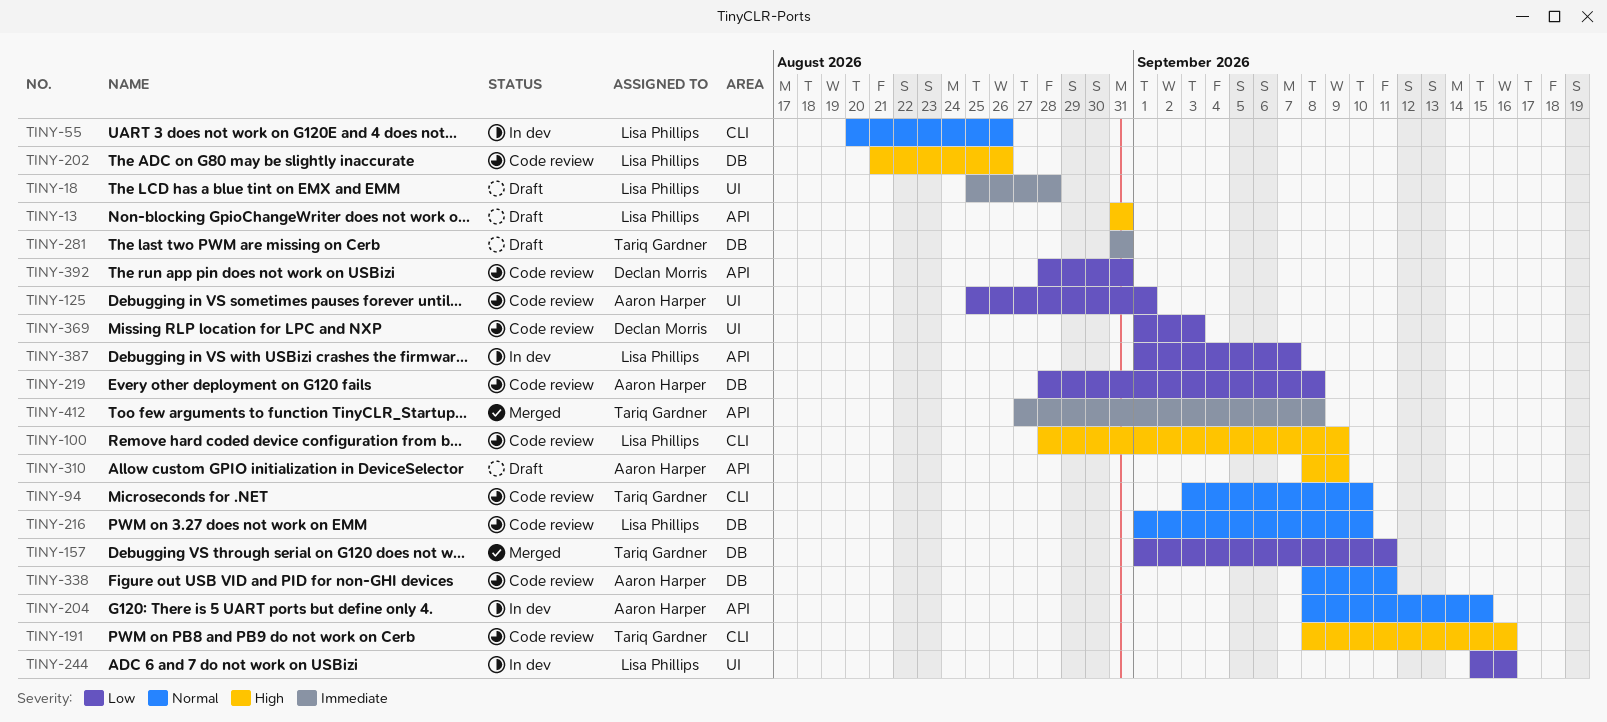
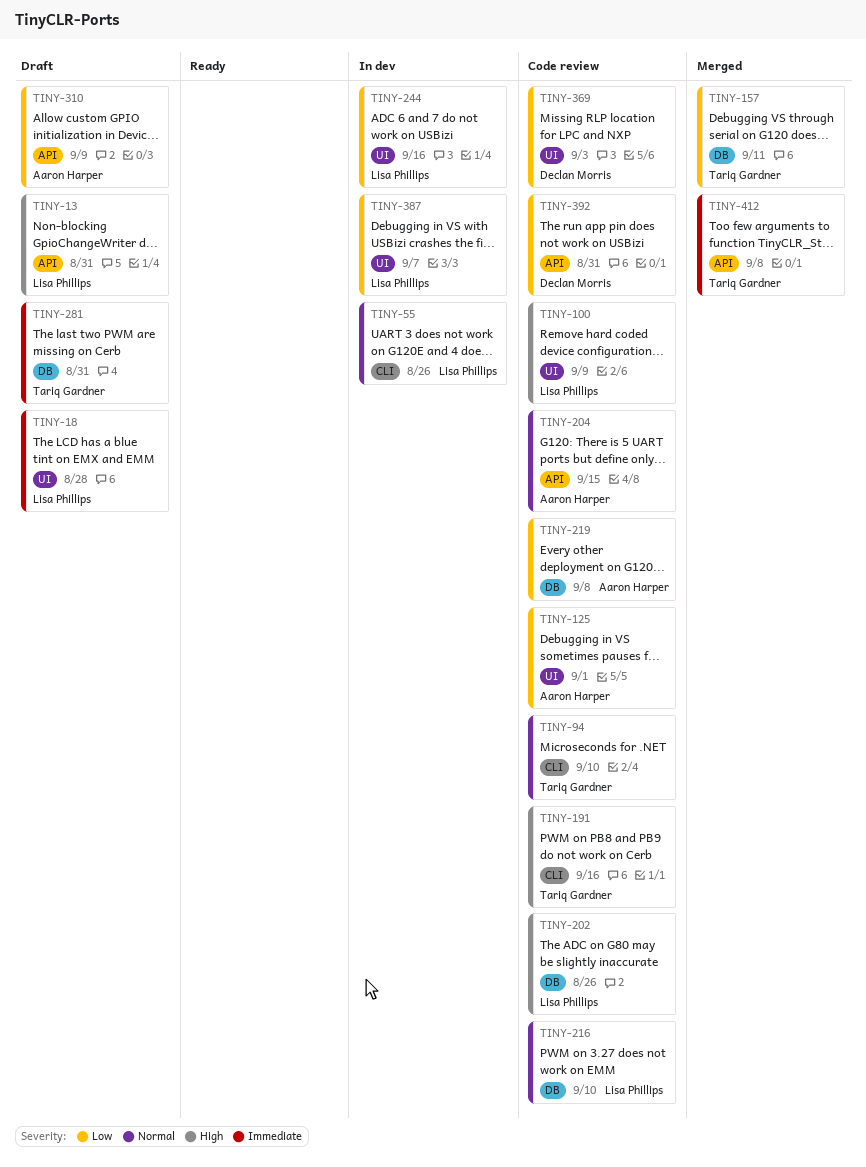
TINY-100, label: CLI -> UI
TINY-204, status: In dev -> Code review
TINY-310, priority: High -> Low
TINY-338: present -> none
TINY-387, label: API -> UI

